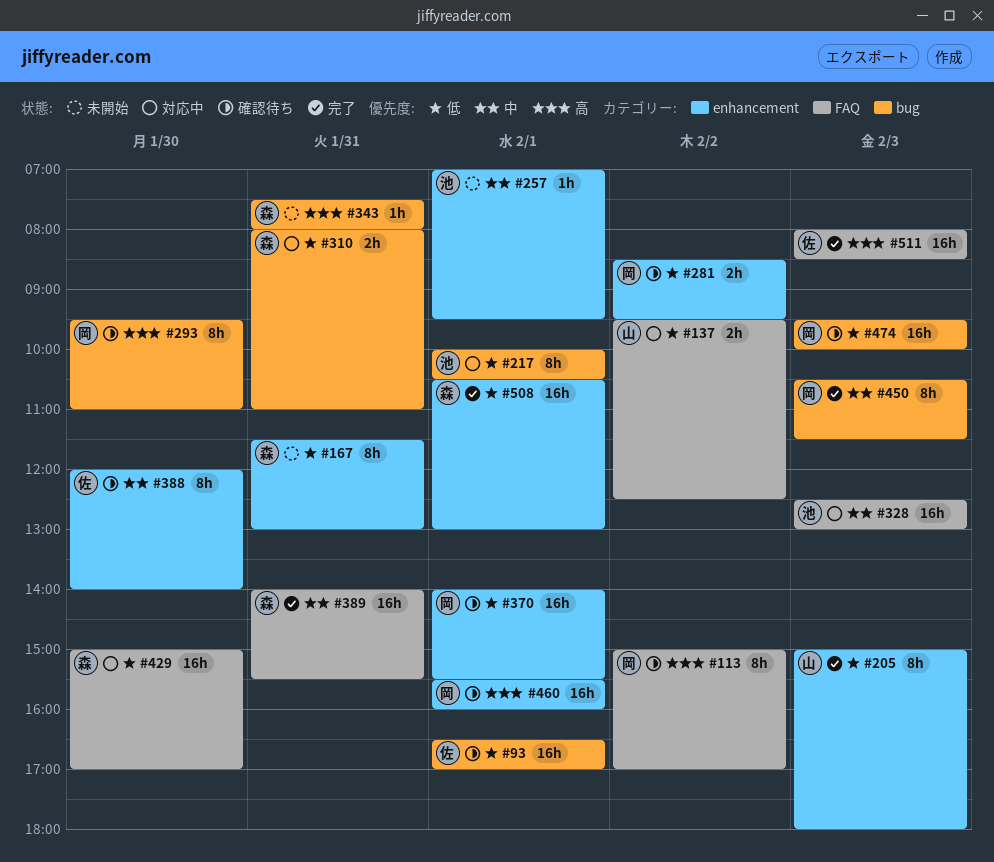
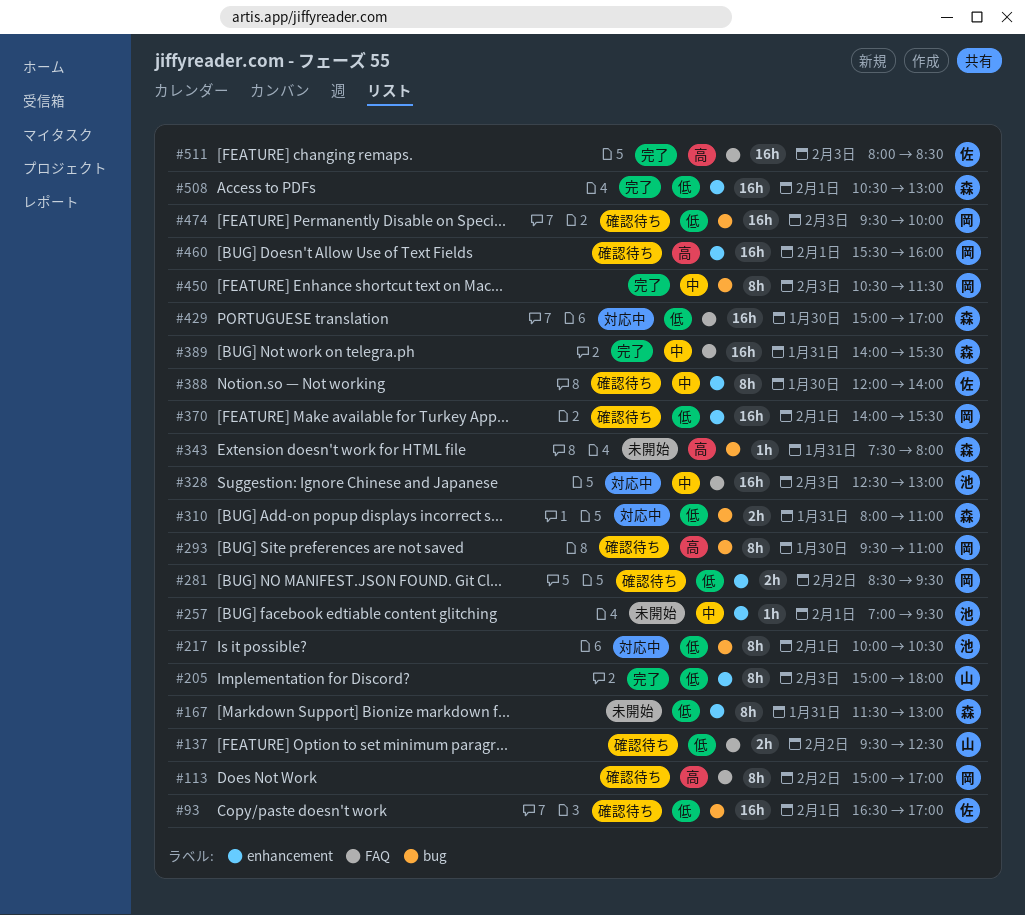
#137, status: 対応中 -> 確認待ち

